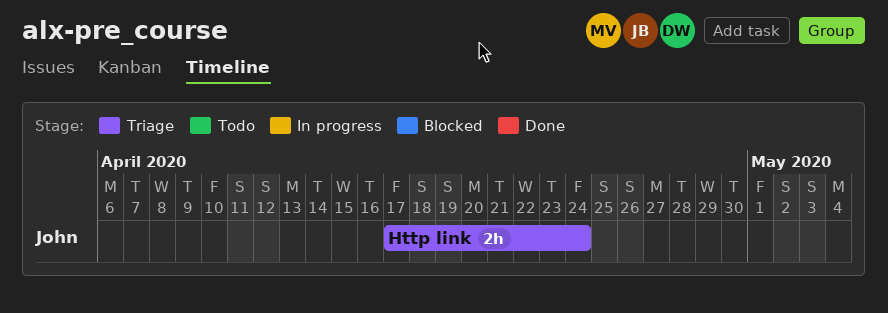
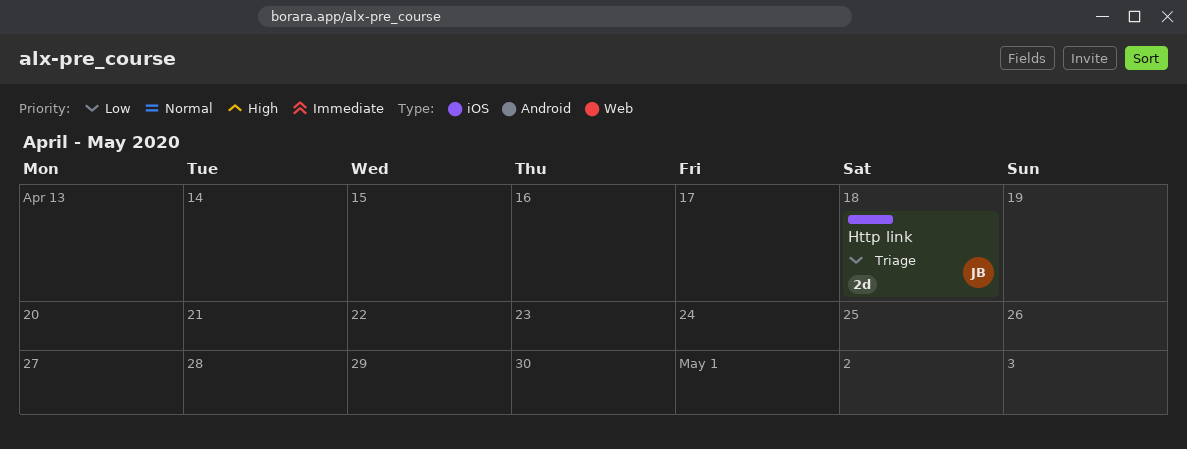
Http link, estimate: 2h -> 2d
Http link, due: Apr 24 -> Apr 18

